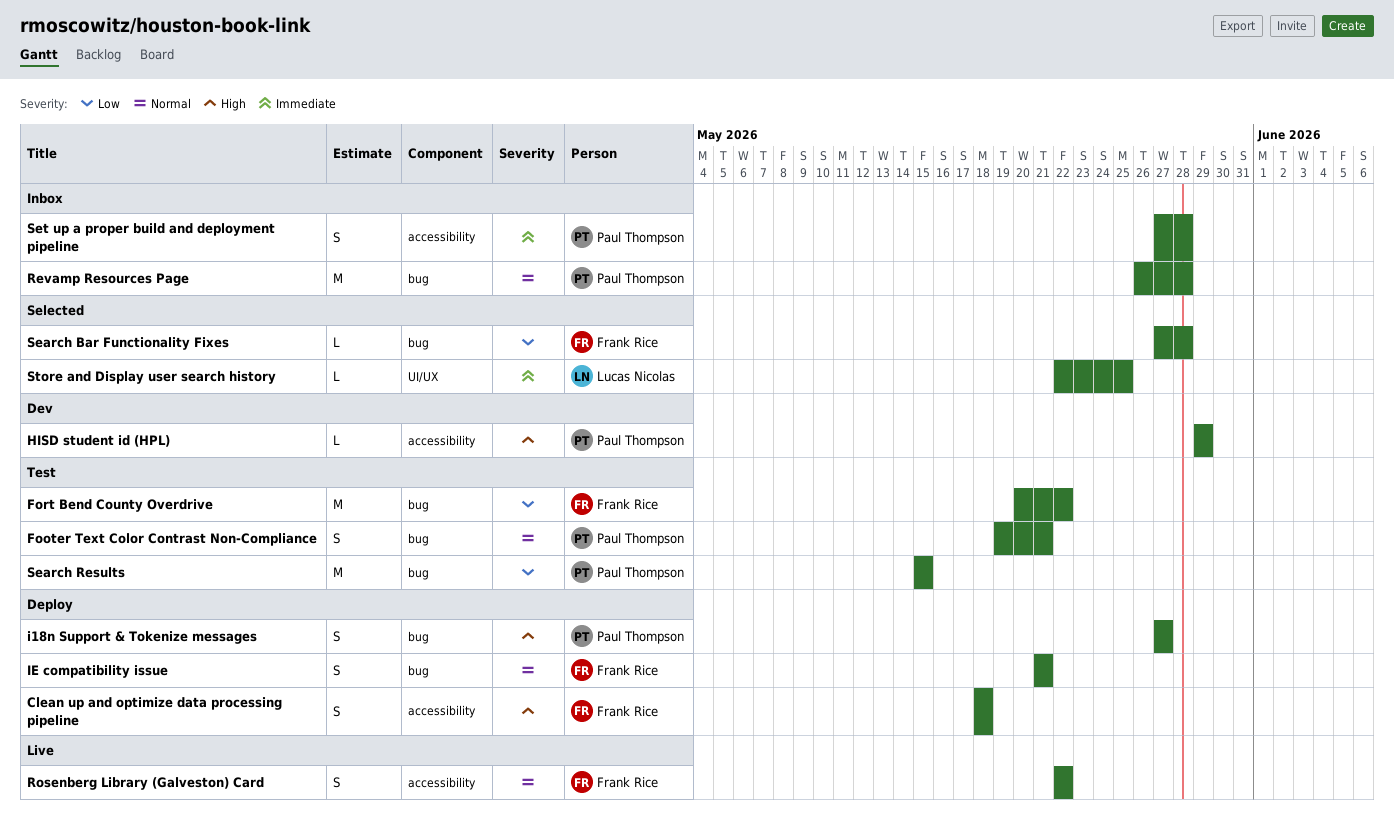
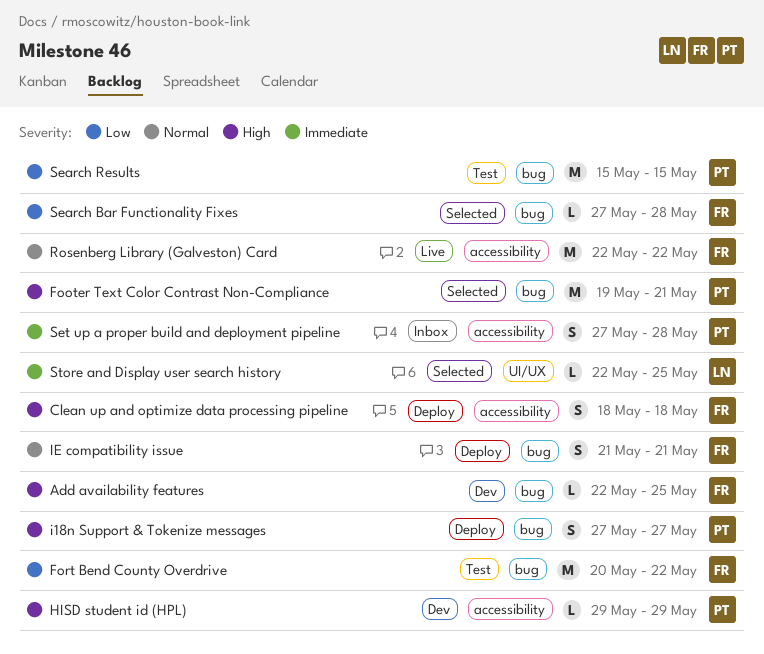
Add availability features: none -> present
Footer Text Color Contrast Non-Compliance, status: Test -> Selected
Footer Text Color Contrast Non-Compliance, priority: Normal -> High
Footer Text Color Contrast Non-Compliance, estimate: S -> M
Revamp Resources Page: present -> none
Rosenberg Library (Galveston) Card, estimate: S -> M

